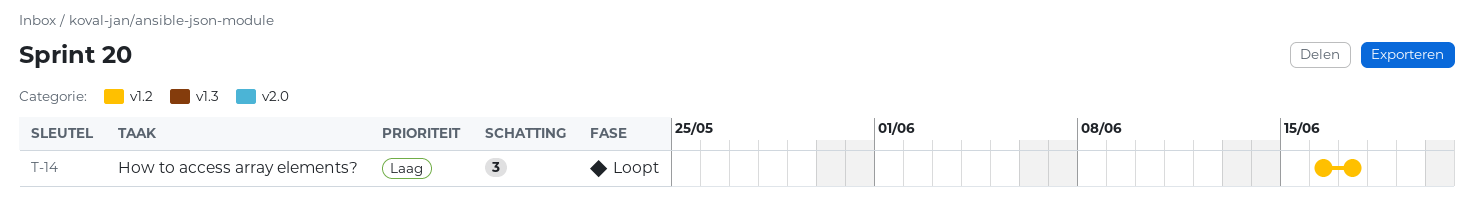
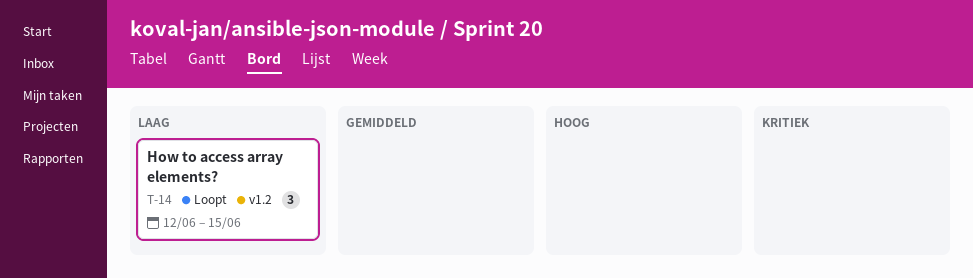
T-14, start: Jun 16 -> Jun 12
T-14, due: Jun 17 -> Jun 15

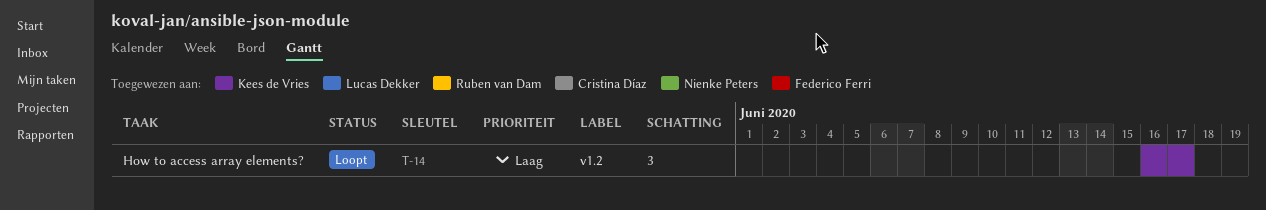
T-14, start: Jun 12 -> Jun 16
T-14, due: Jun 15 -> Jun 17

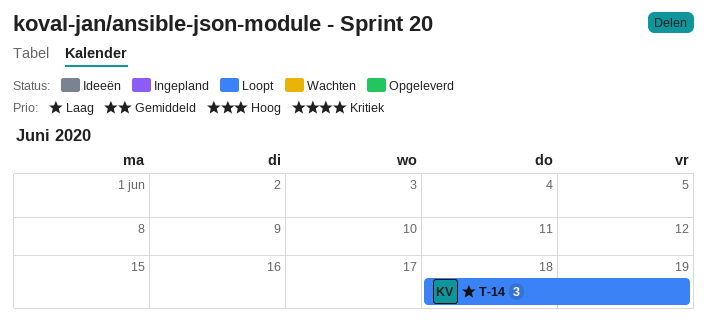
T-14, start: Jun 16 -> Jun 18
T-14, due: Jun 17 -> Jun 19

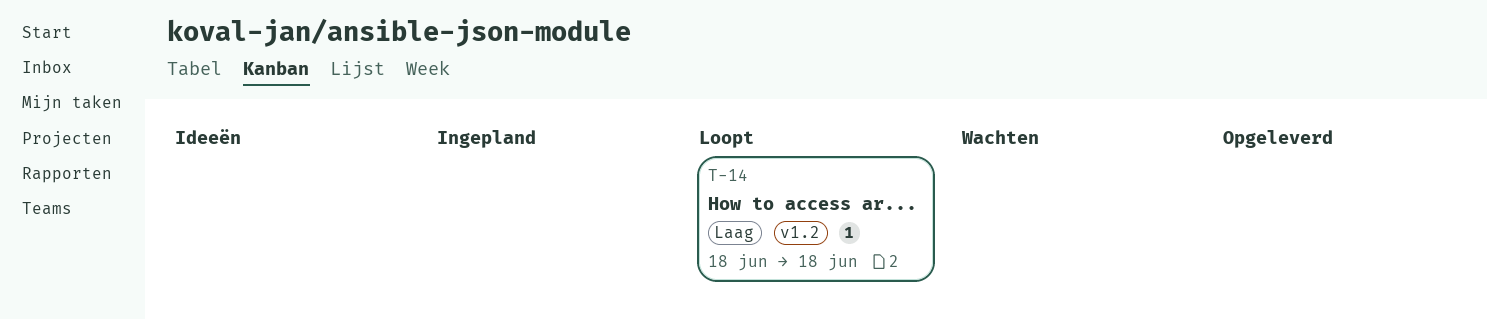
T-14, estimate: 3 -> 1
T-14, due: Jun 19 -> Jun 18

